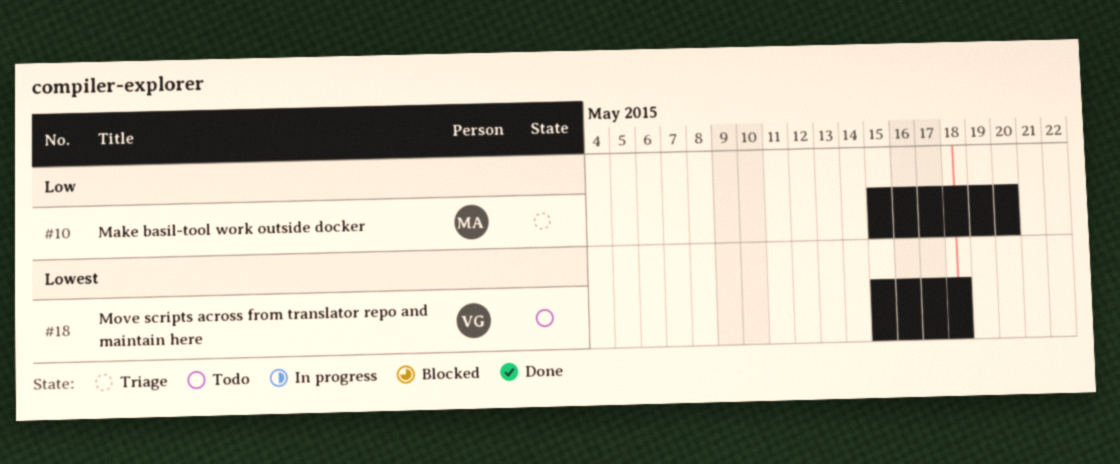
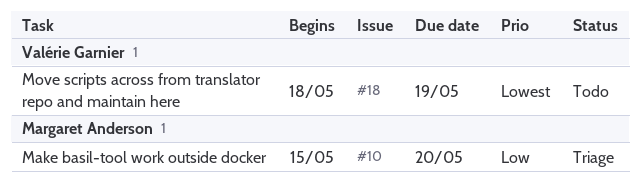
#18, start: May 15 -> May 18
#18, due: May 18 -> May 19

